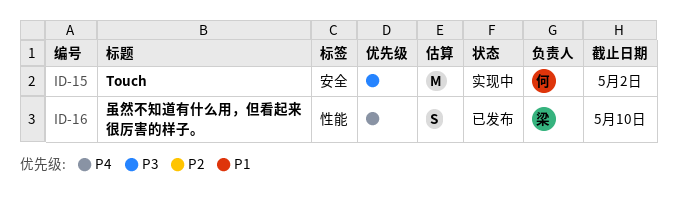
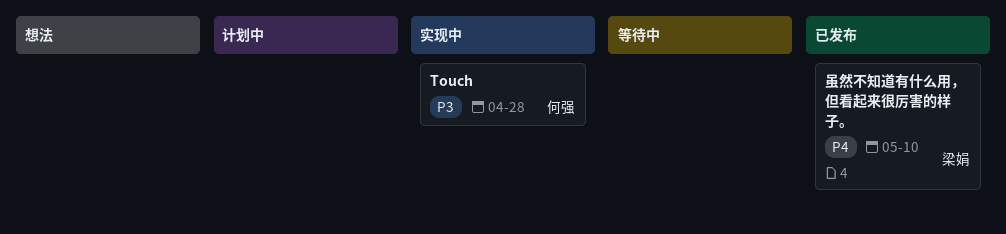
Touch, due: May 2 -> Apr 28

